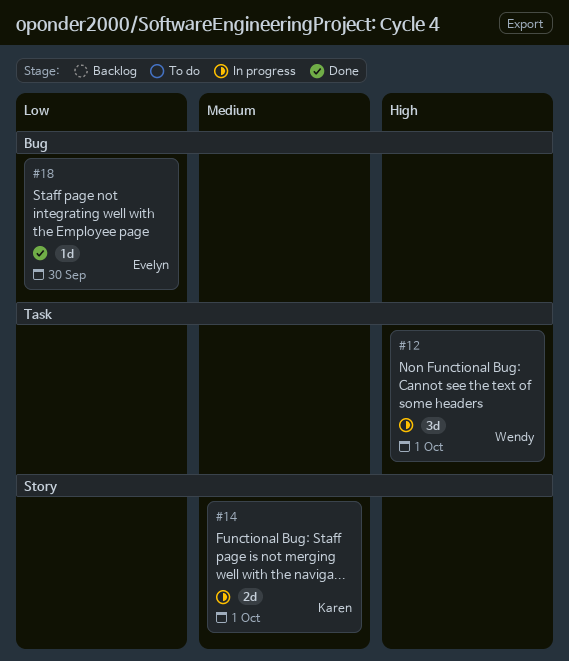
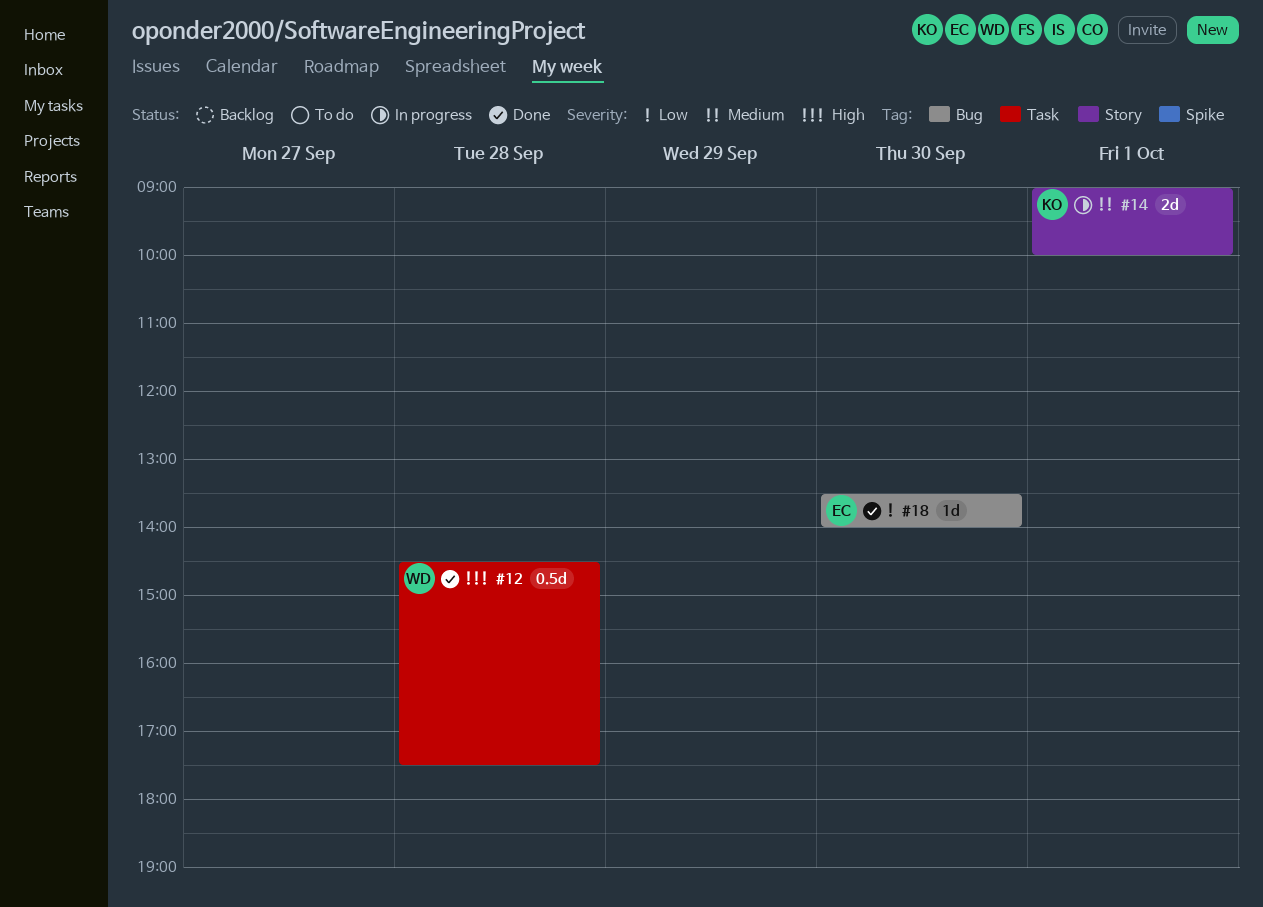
#12, status: In progress -> Done
#12, estimate: 3d -> 0.5d
#12, day: Oct 1 -> Sep 28

